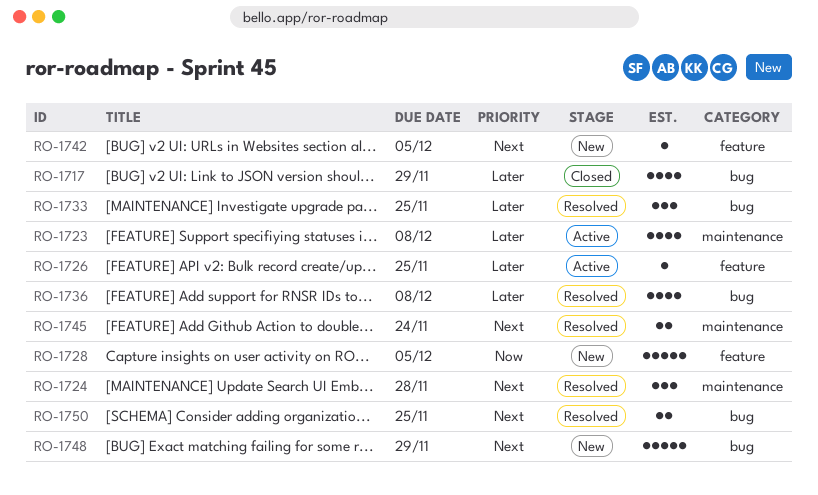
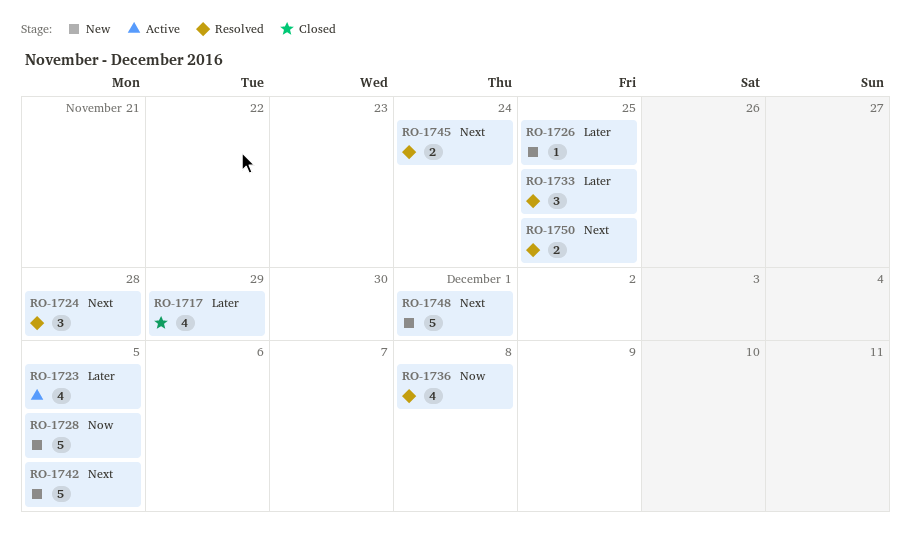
RO-1723, due: Dec 8 -> Dec 5
RO-1726, status: Active -> New
RO-1736, priority: Later -> Now
RO-1742, estimate: 1 -> 5
RO-1748, due: Nov 29 -> Dec 1

